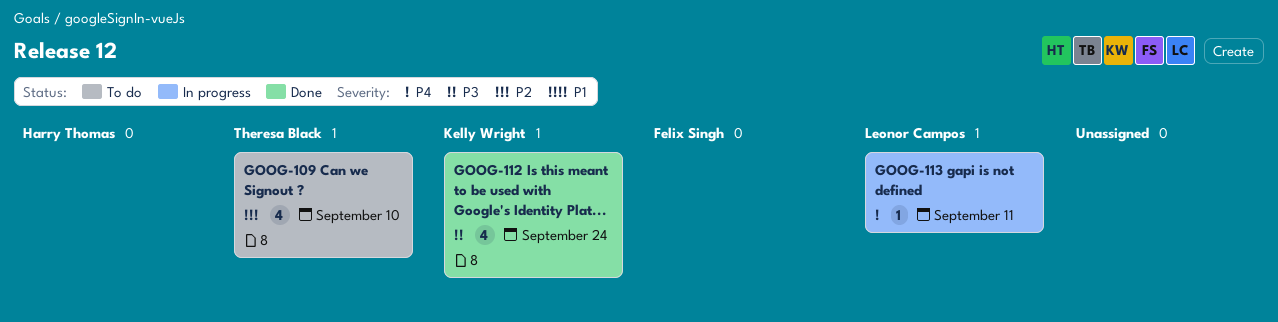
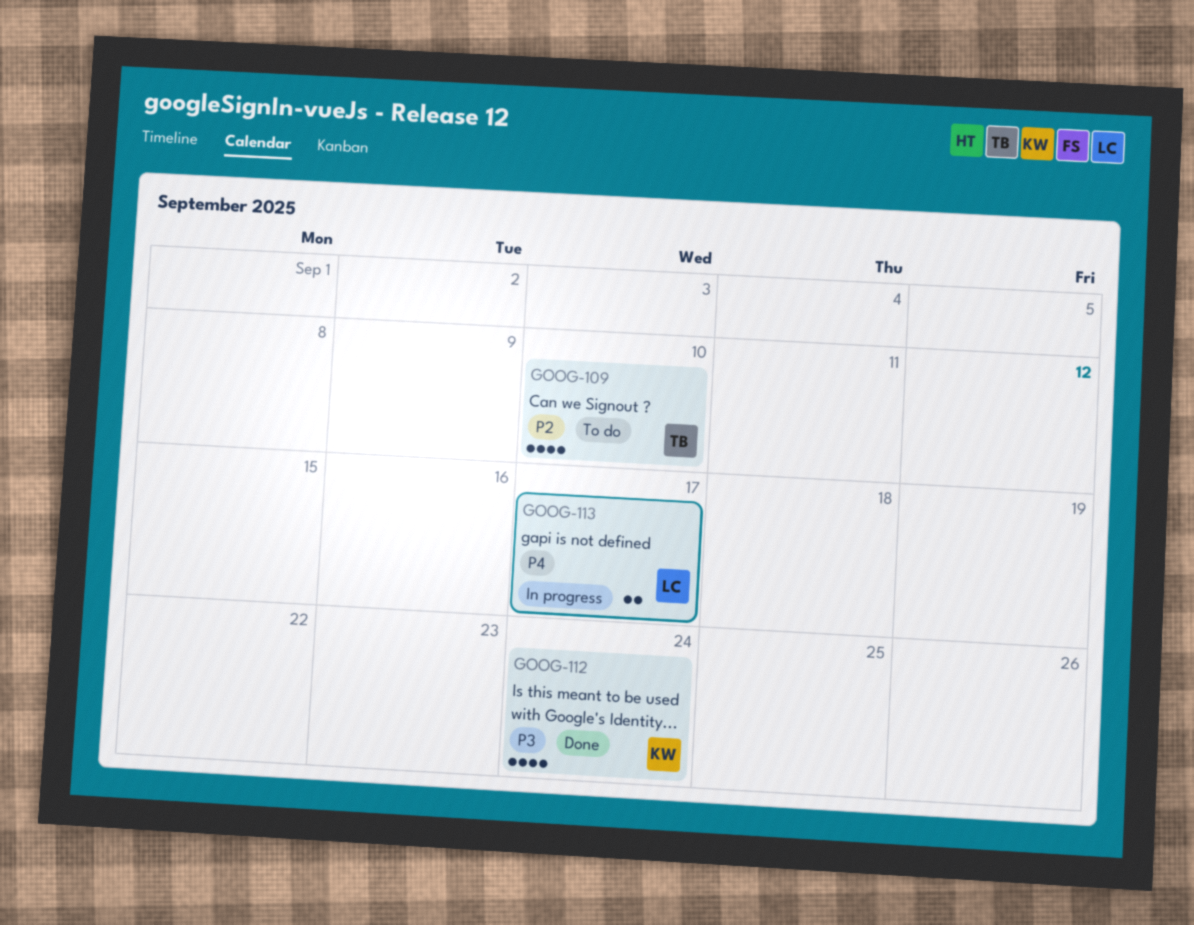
GOOG-113, estimate: 1 -> 2
GOOG-113, due: Sep 11 -> Sep 17

